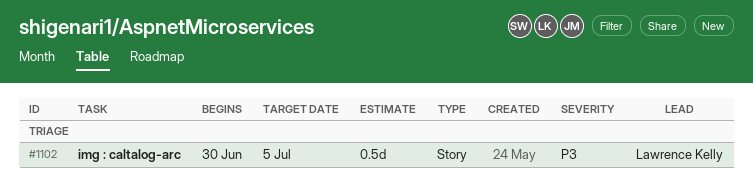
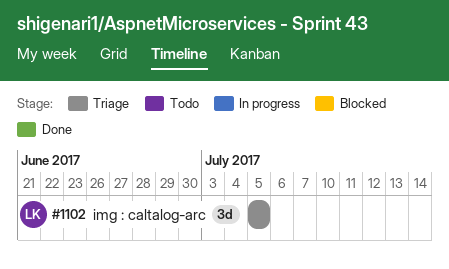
#1102, estimate: 0.5d -> 3d
#1102, start: Jun 30 -> Jul 5

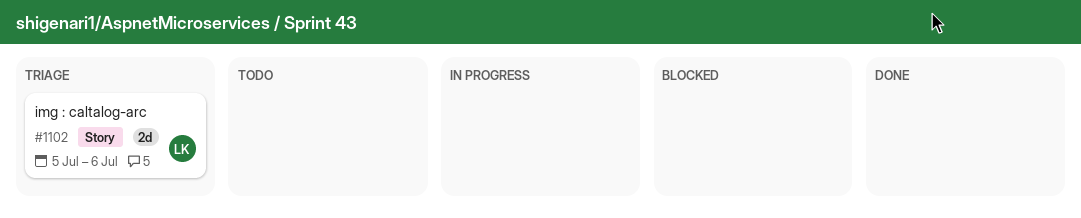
#1102, estimate: 3d -> 2d
#1102, due: Jul 5 -> Jul 6

